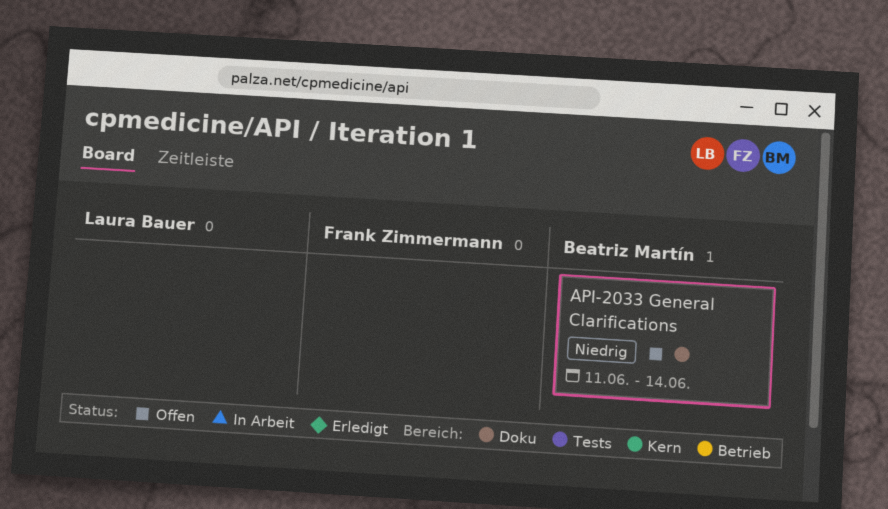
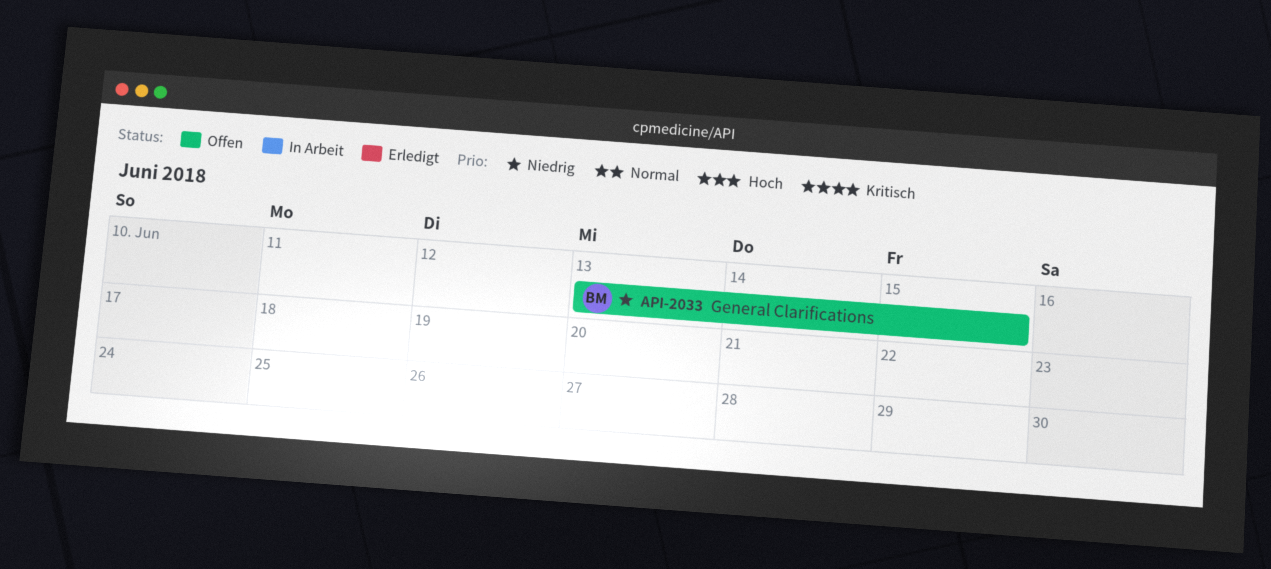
API-2033, start: Jun 11 -> Jun 13
API-2033, due: Jun 14 -> Jun 15

